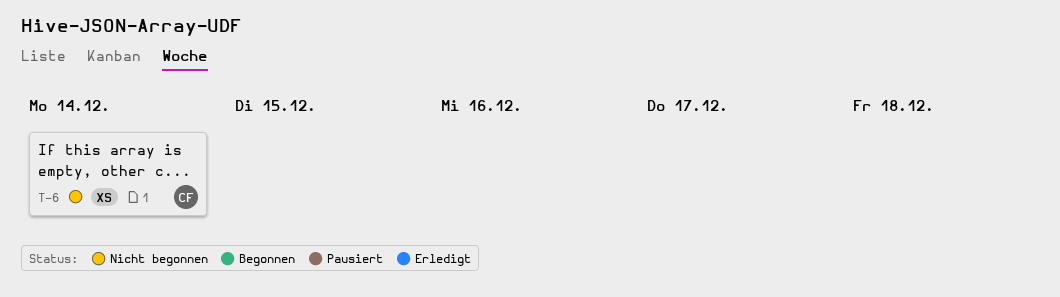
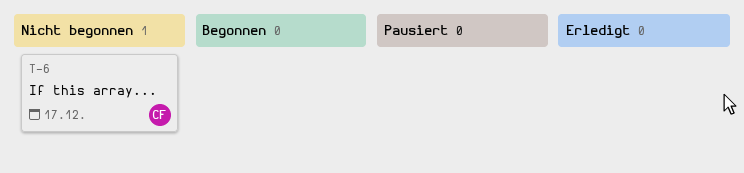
T-6, due: Dec 14 -> Dec 17

